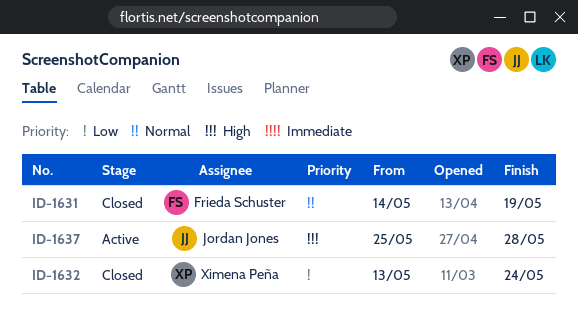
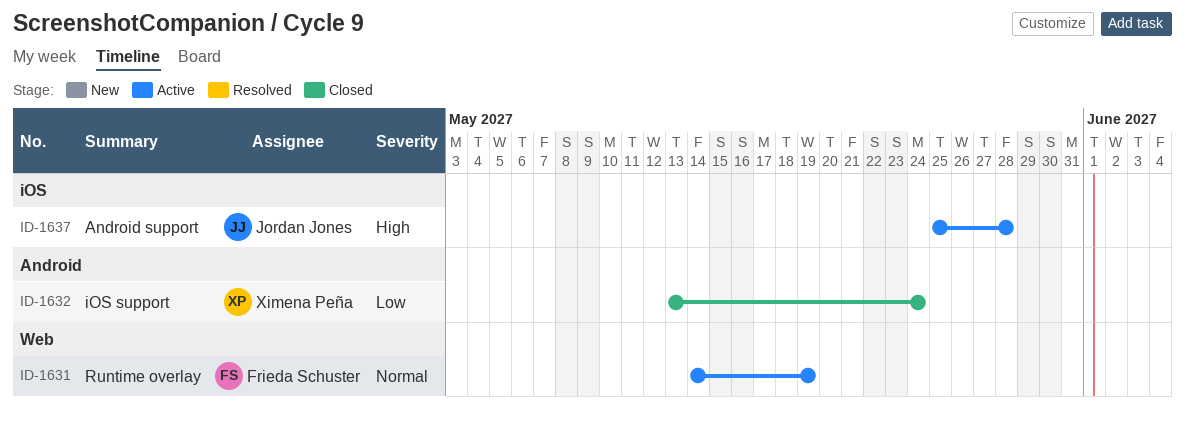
ID-1631, status: Closed -> Active

